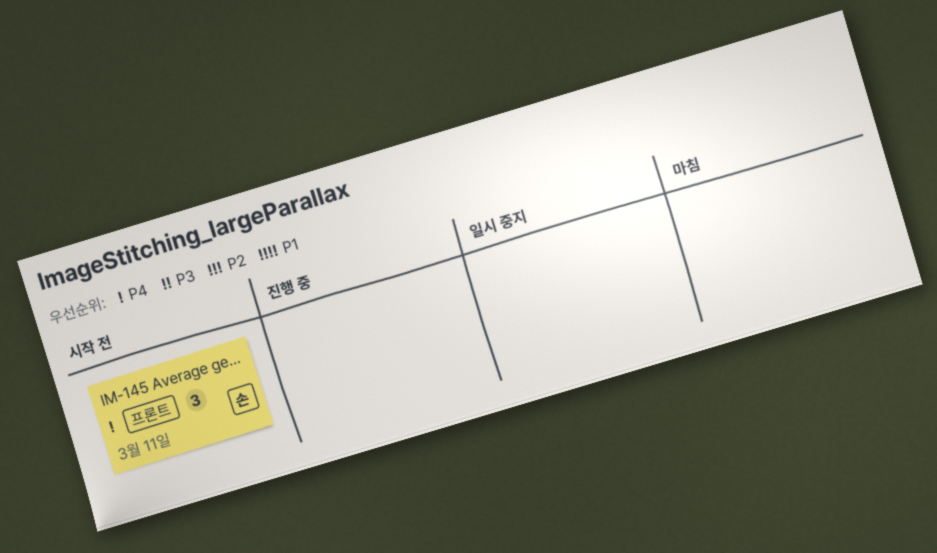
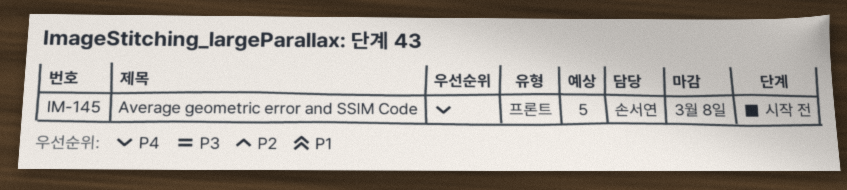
IM-145, estimate: 3 -> 5
IM-145, due: Mar 11 -> Mar 8

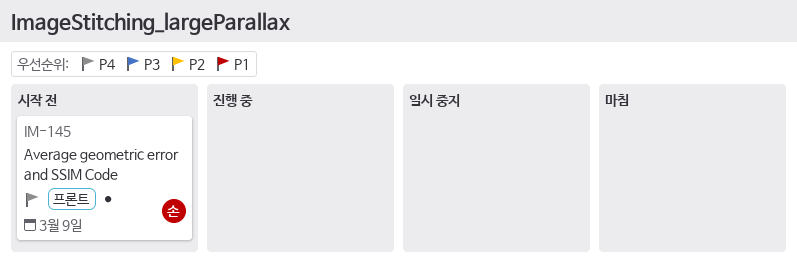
IM-145, estimate: 5 -> 1
IM-145, due: Mar 8 -> Mar 9

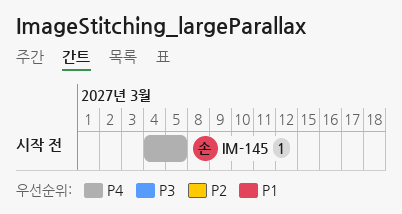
IM-145, due: Mar 9 -> Mar 5

